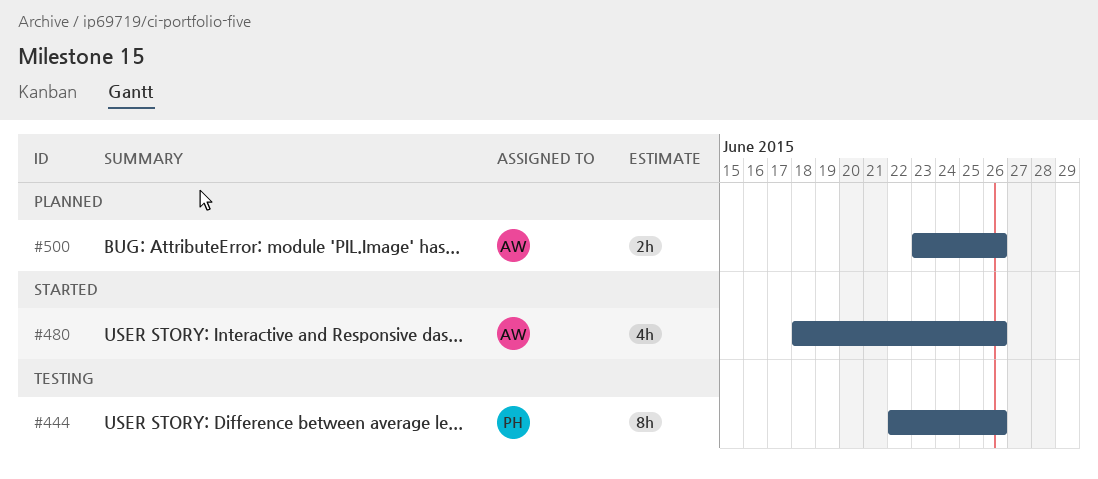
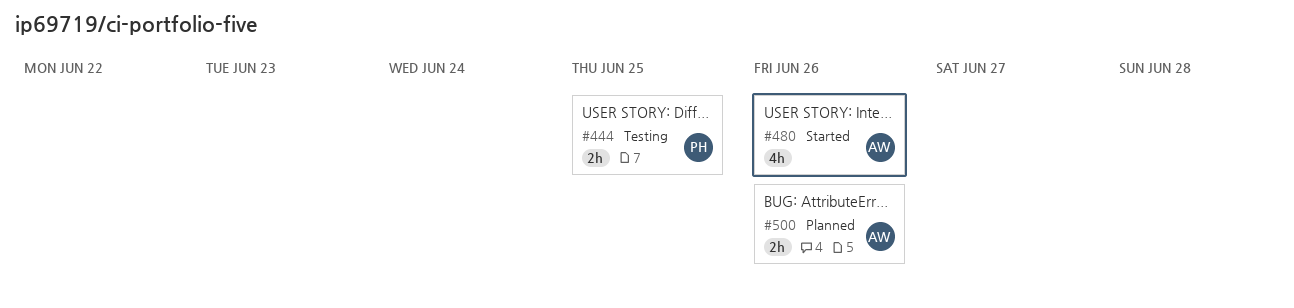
#444, estimate: 8h -> 2h
#444, due: Jun 26 -> Jun 25

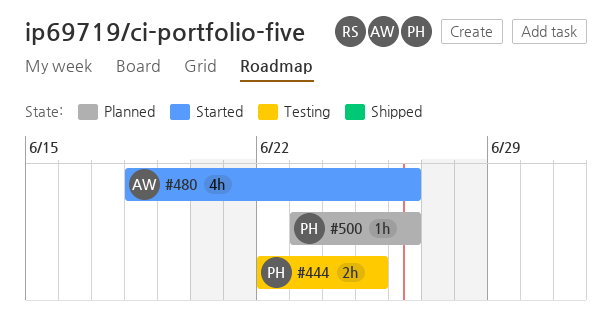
#500, owner: AW -> PH
#500, estimate: 2h -> 1h

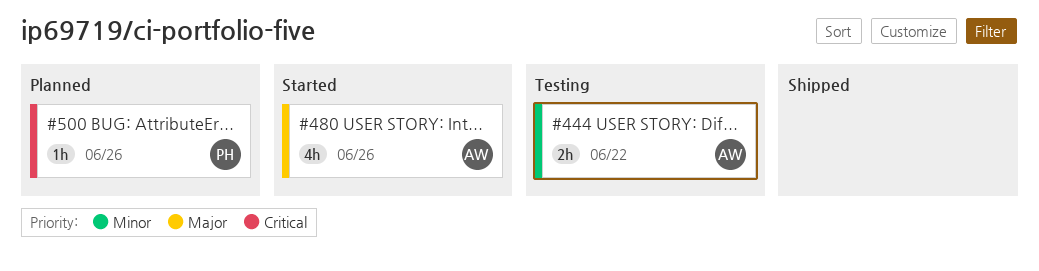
#444, owner: PH -> AW
#444, due: Jun 25 -> Jun 22

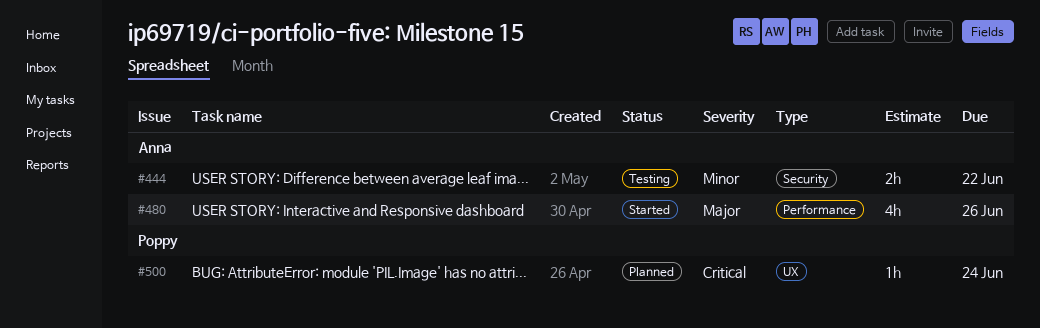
#500, due: Jun 26 -> Jun 24

